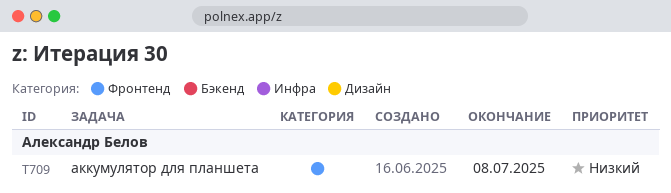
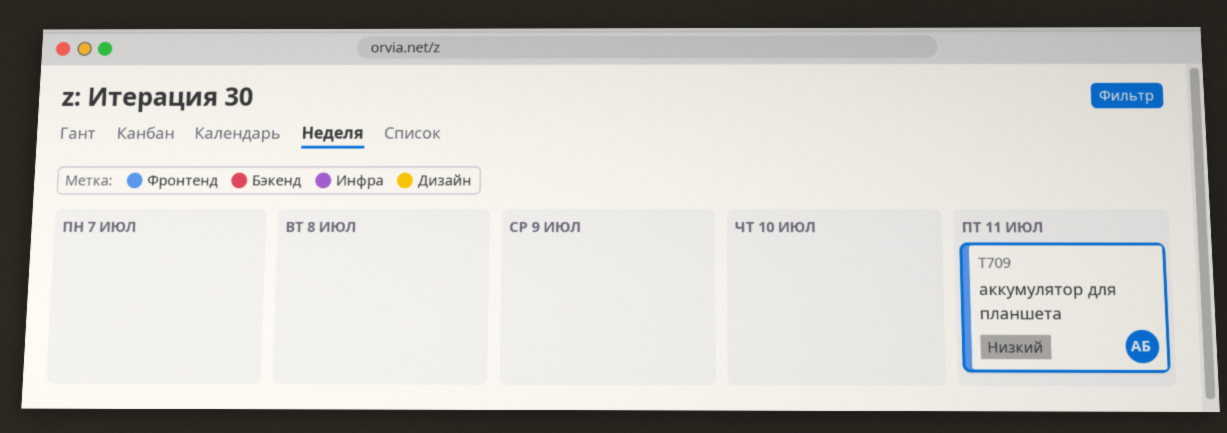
T709, due: Jul 8 -> Jul 11

